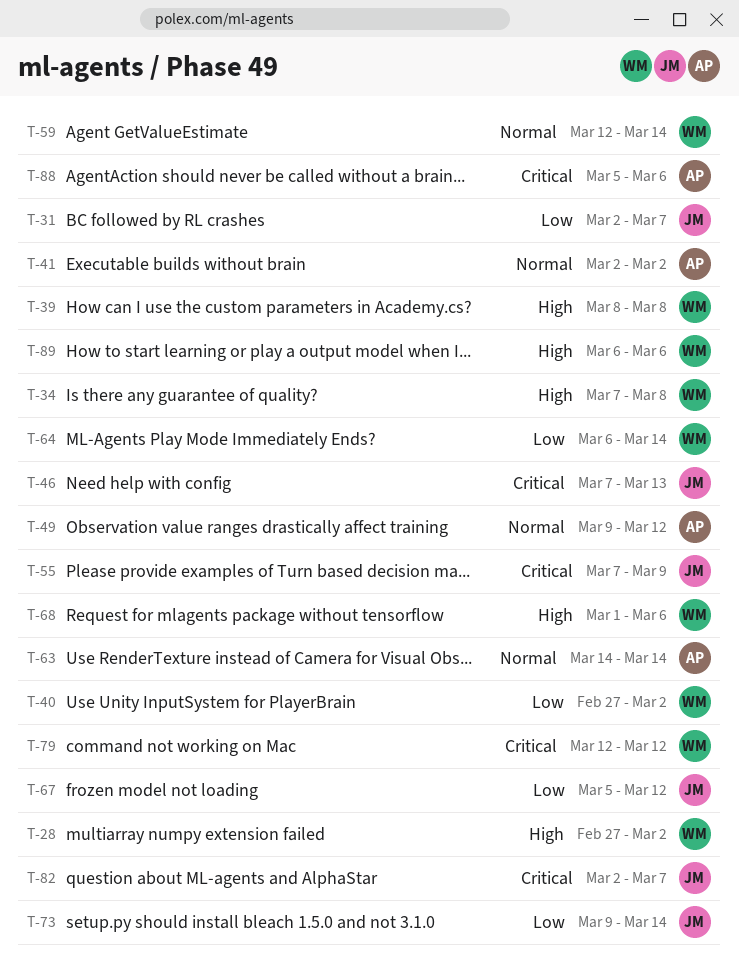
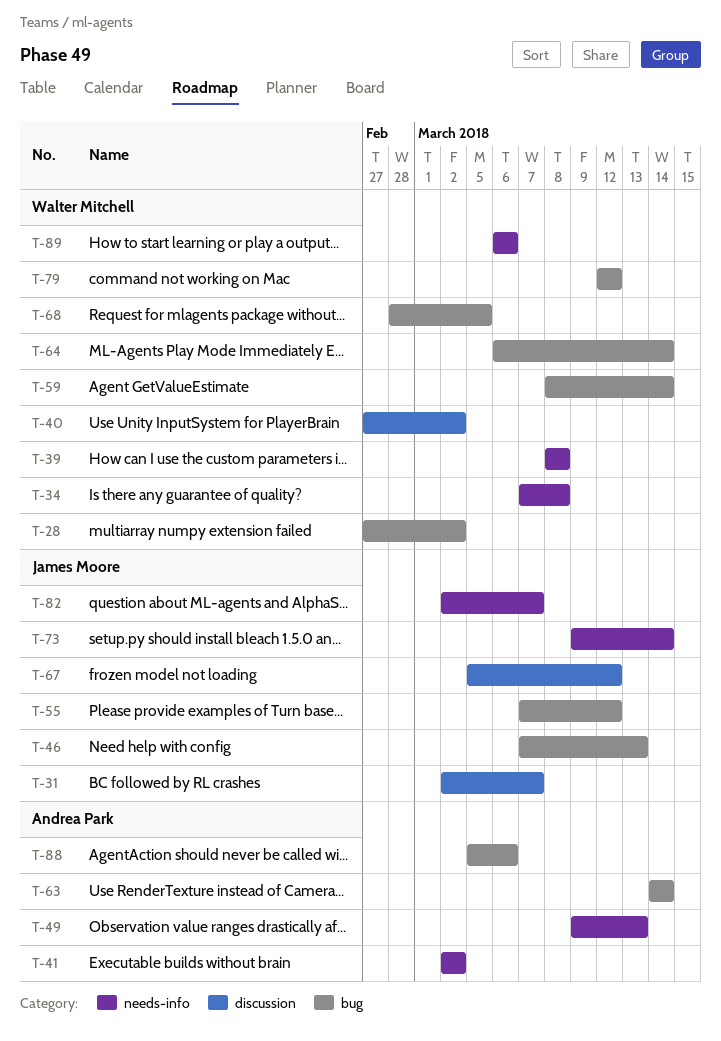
T-49, due: Mar 12 -> Mar 13
T-55, due: Mar 9 -> Mar 12
T-59, start: Mar 12 -> Mar 8
T-68, start: Mar 1 -> Feb 28
T-68, due: Mar 6 -> Mar 5

